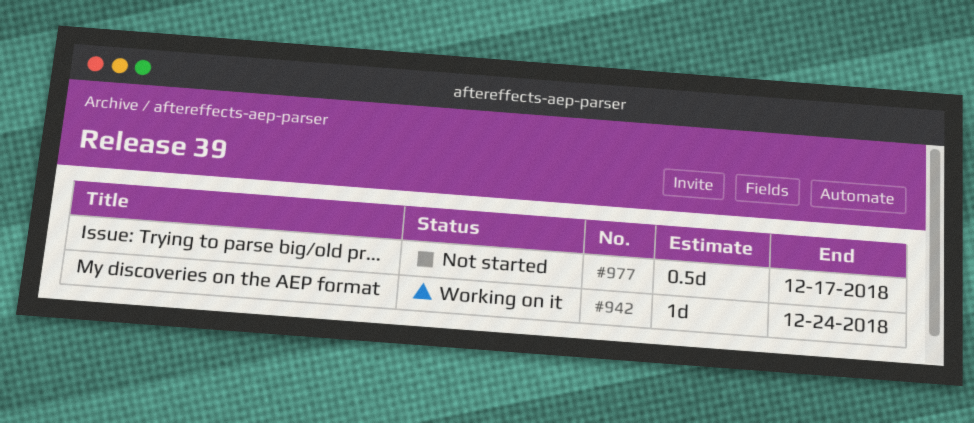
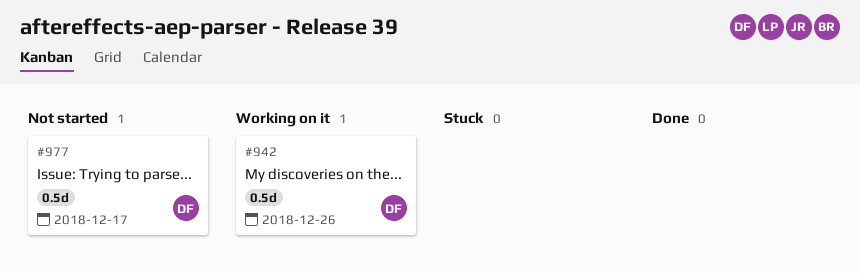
#942, estimate: 1d -> 0.5d
#942, due: Dec 24 -> Dec 26

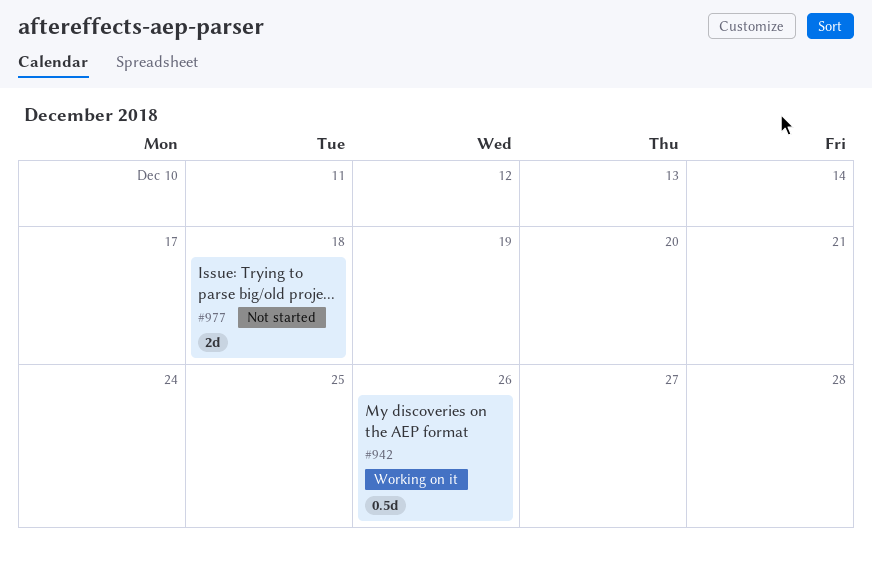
#977, estimate: 0.5d -> 2d
#977, due: Dec 17 -> Dec 18

